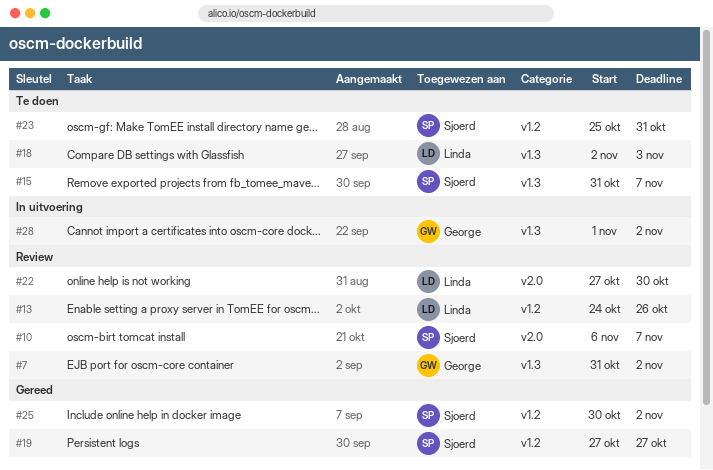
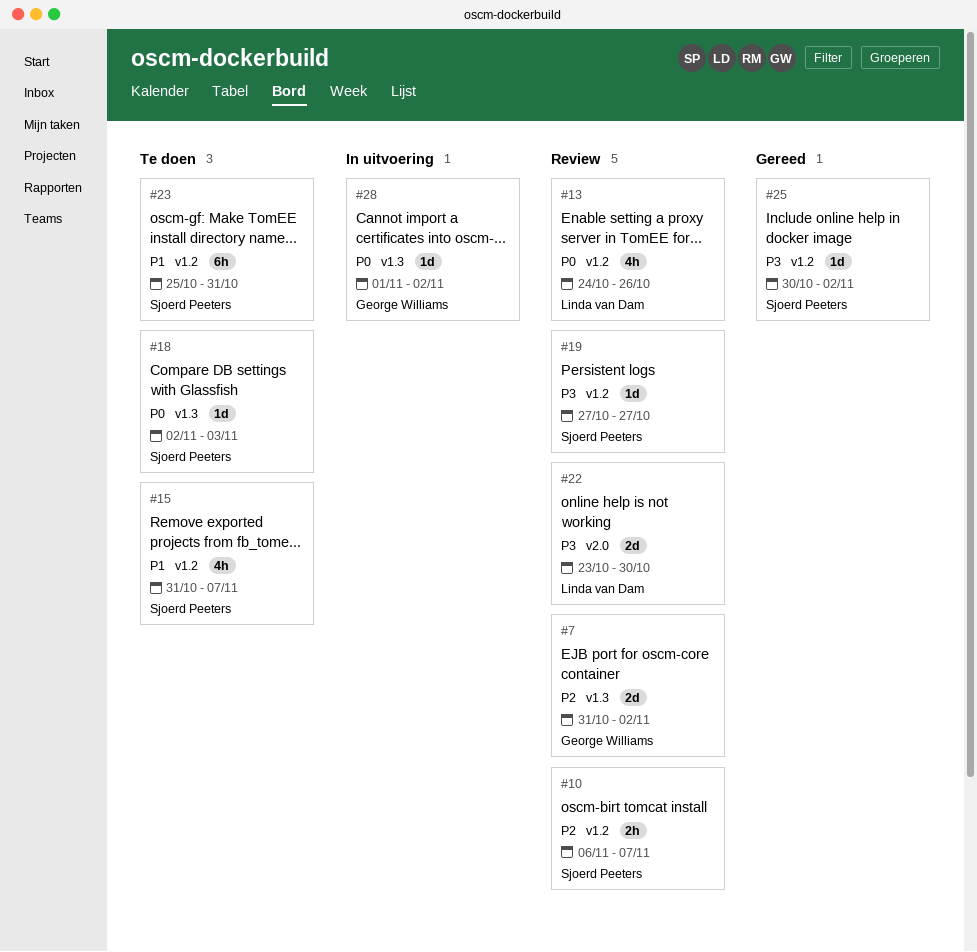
#10, label: v2.0 -> v1.2
#15, label: v1.3 -> v1.2
#18, owner: Linda van Dam -> Sjoerd Peeters
#19, status: Gereed -> Review
#22, start: Oct 27 -> Oct 23

